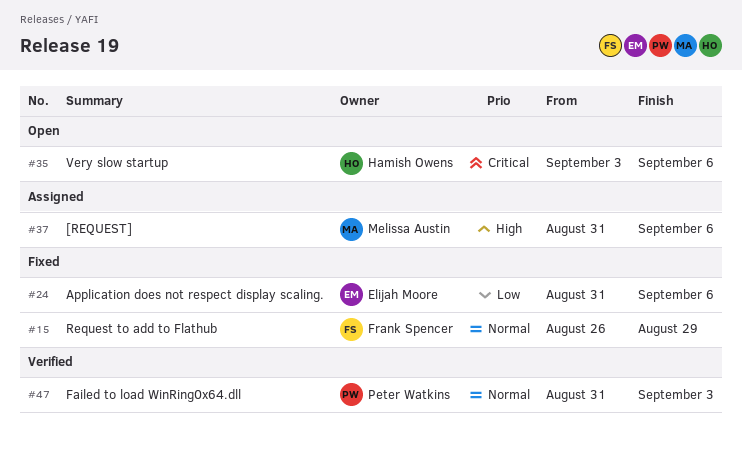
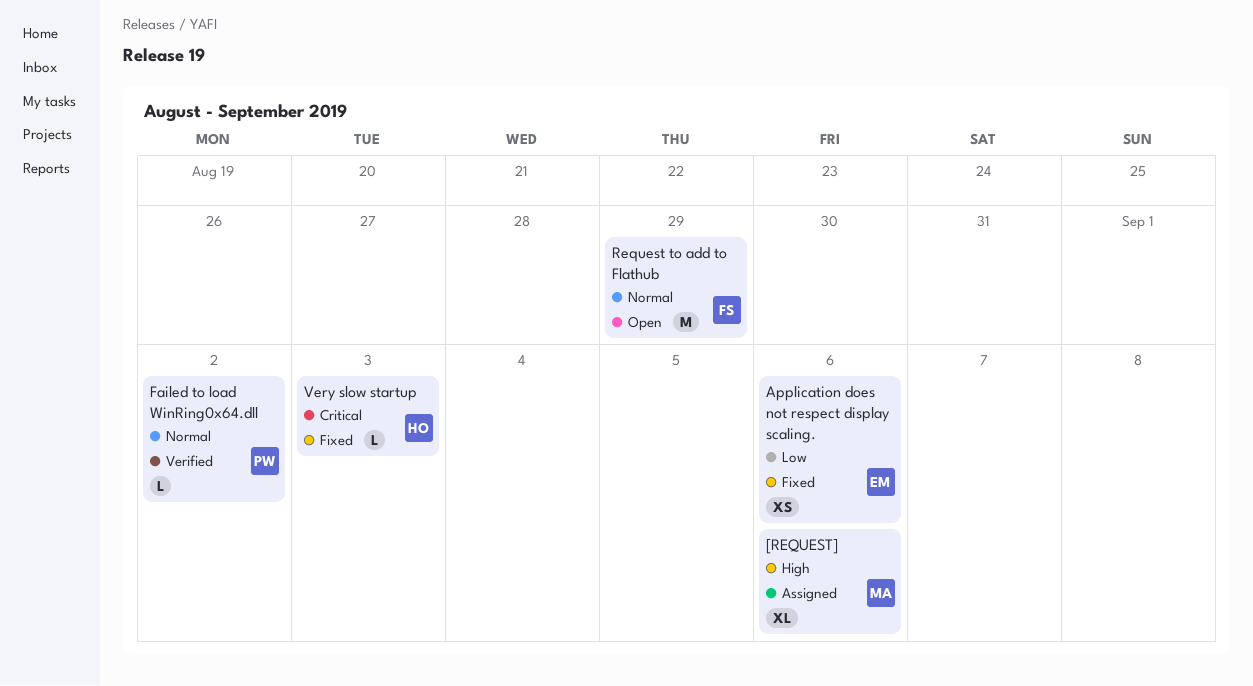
Failed to load WinRing0x64.dll, due: Sep 3 -> Sep 2
Request to add to Flathub, status: Fixed -> Open
Very slow startup, status: Open -> Fixed
Very slow startup, due: Sep 6 -> Sep 3

